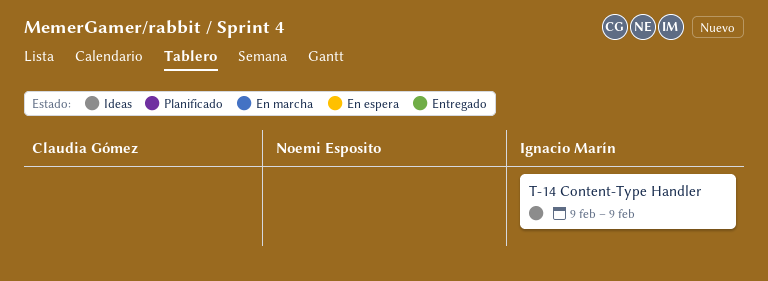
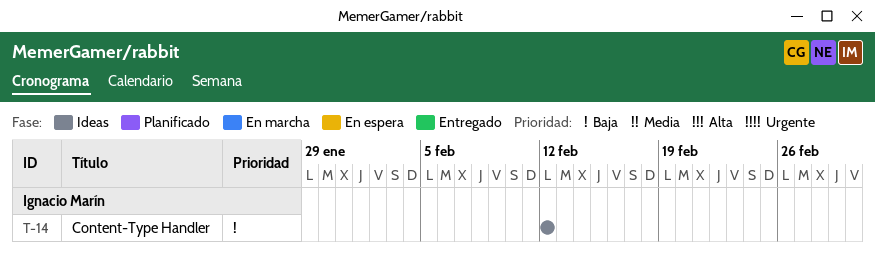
T-14, start: Feb 9 -> Feb 12
T-14, due: Feb 9 -> Feb 12

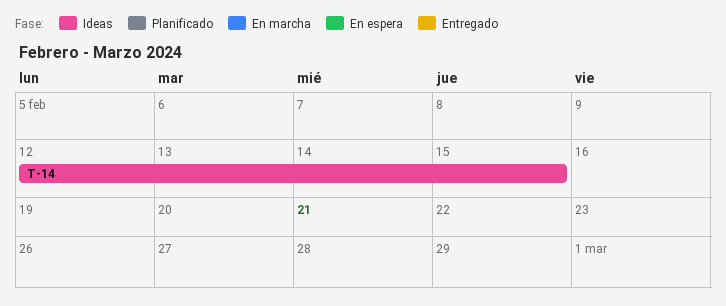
T-14, due: Feb 12 -> Feb 15

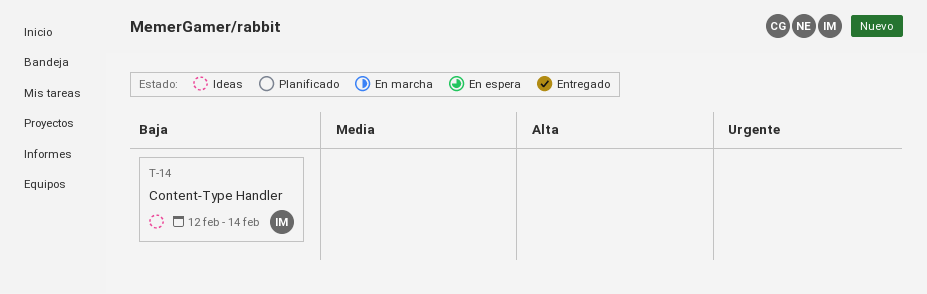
T-14, due: Feb 15 -> Feb 14

